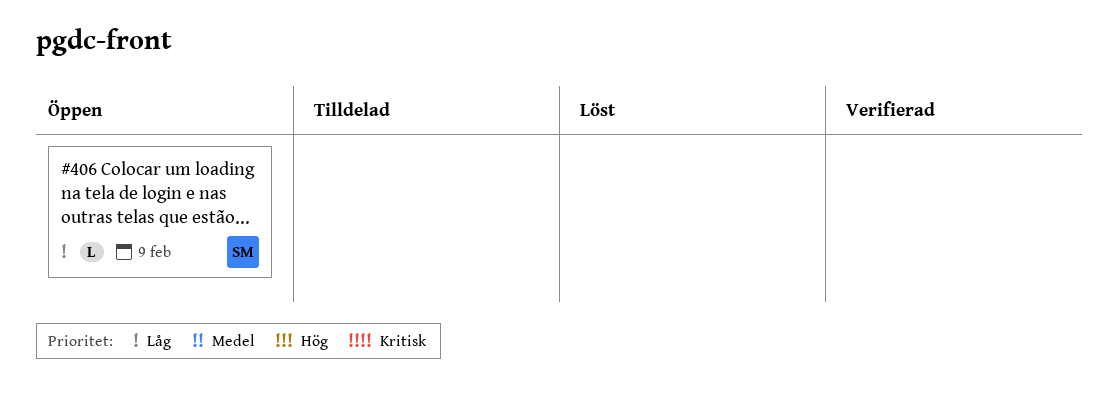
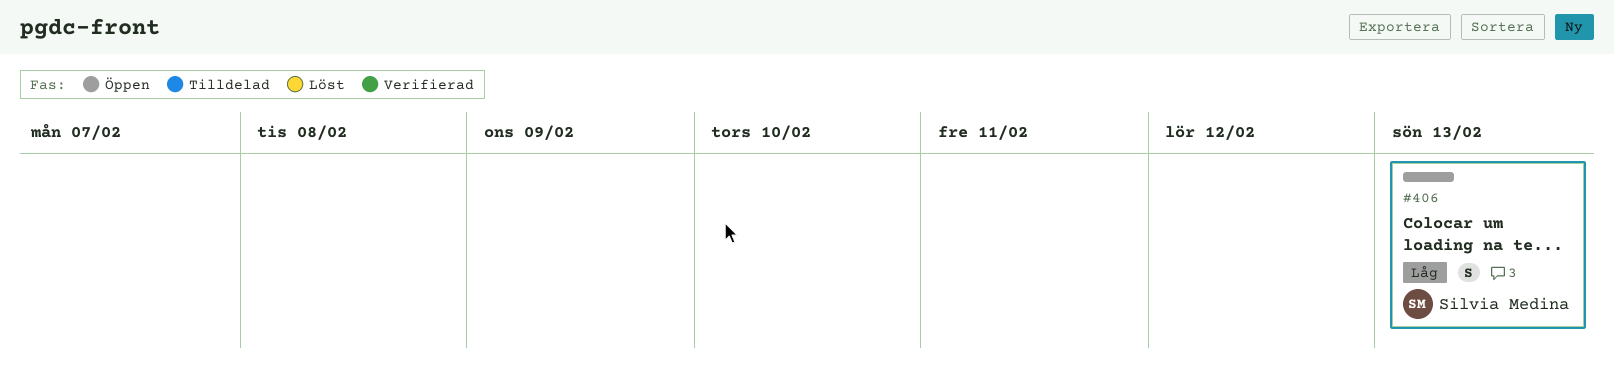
#406, estimate: L -> S
#406, due: Feb 9 -> Feb 13

